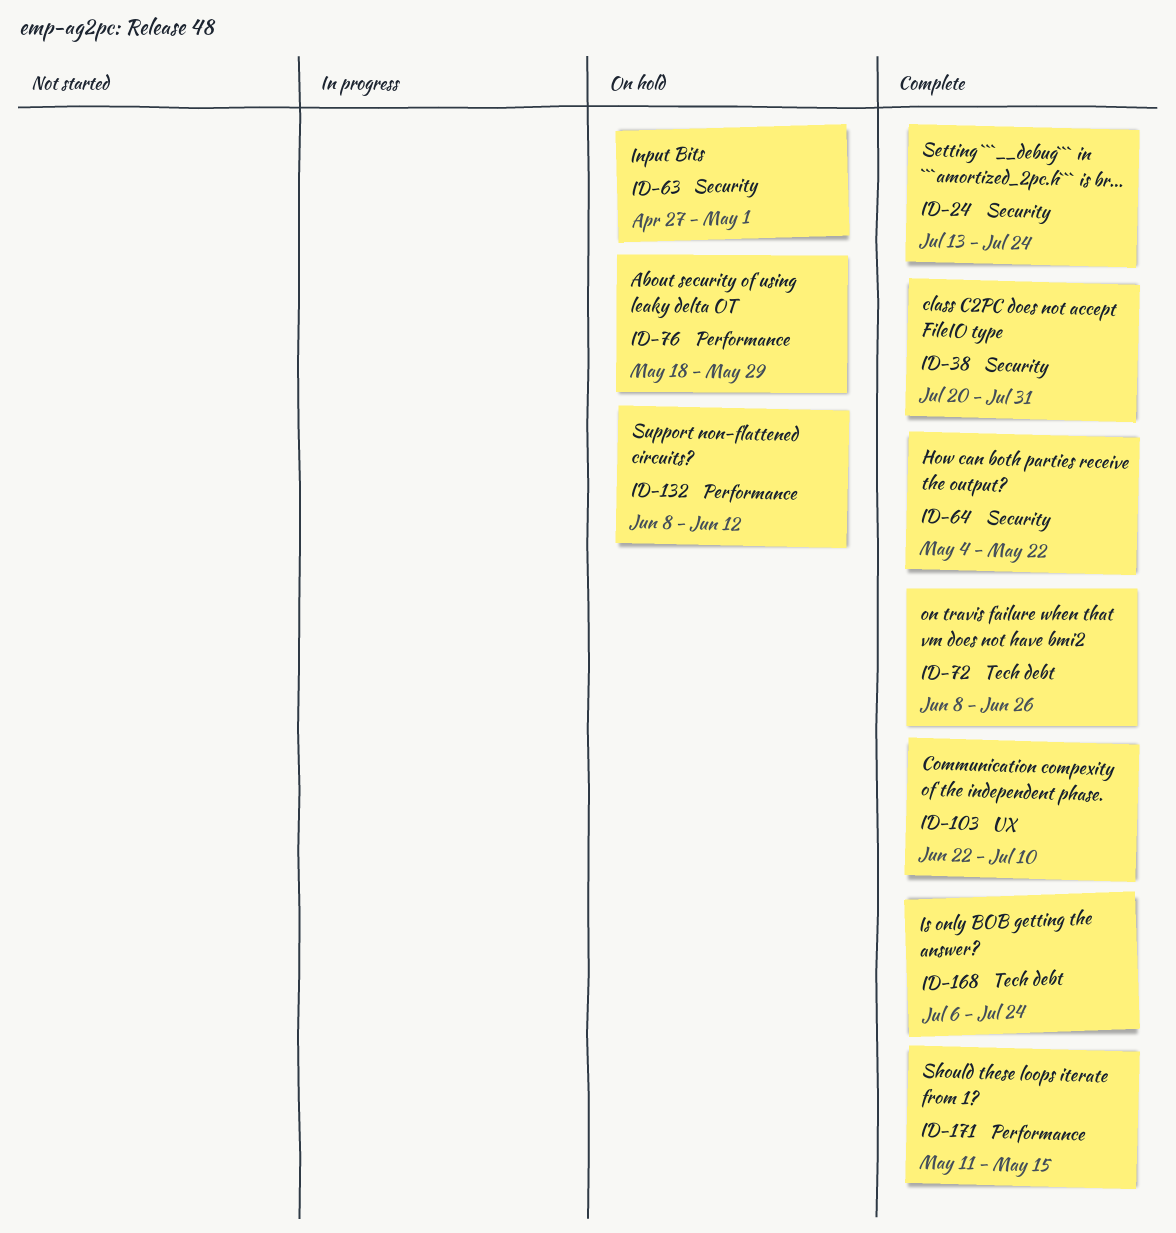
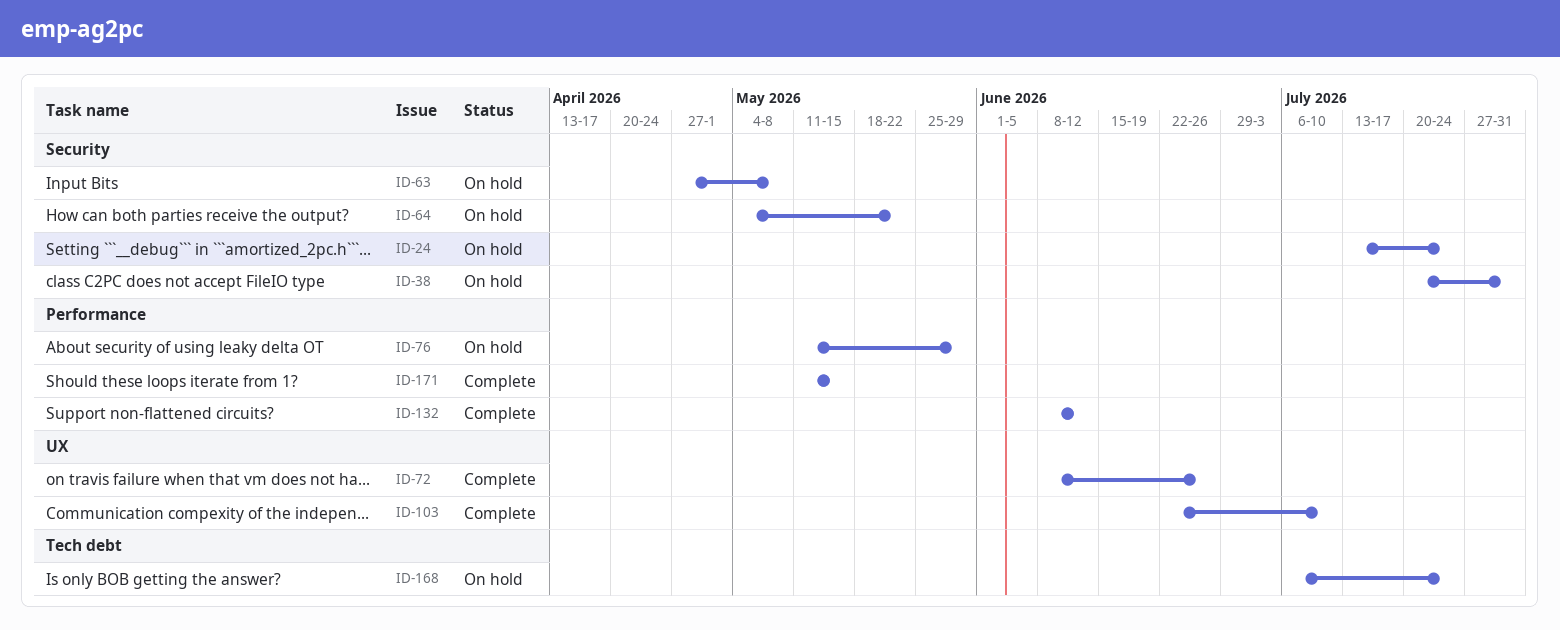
ID-24, status: Complete -> On hold
ID-38, status: Complete -> On hold
ID-63, due: May 1 -> May 8
ID-64, status: Complete -> On hold
ID-72, label: Tech debt -> UX
ID-76, start: May 18 -> May 11
ID-132, status: On hold -> Complete
ID-168, status: Complete -> On hold

